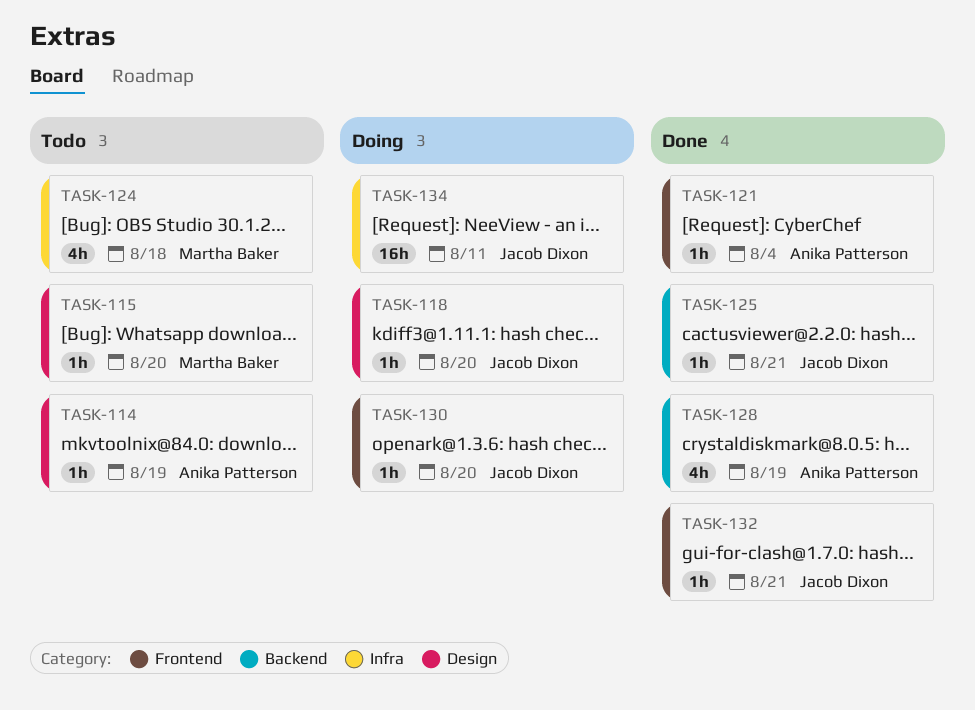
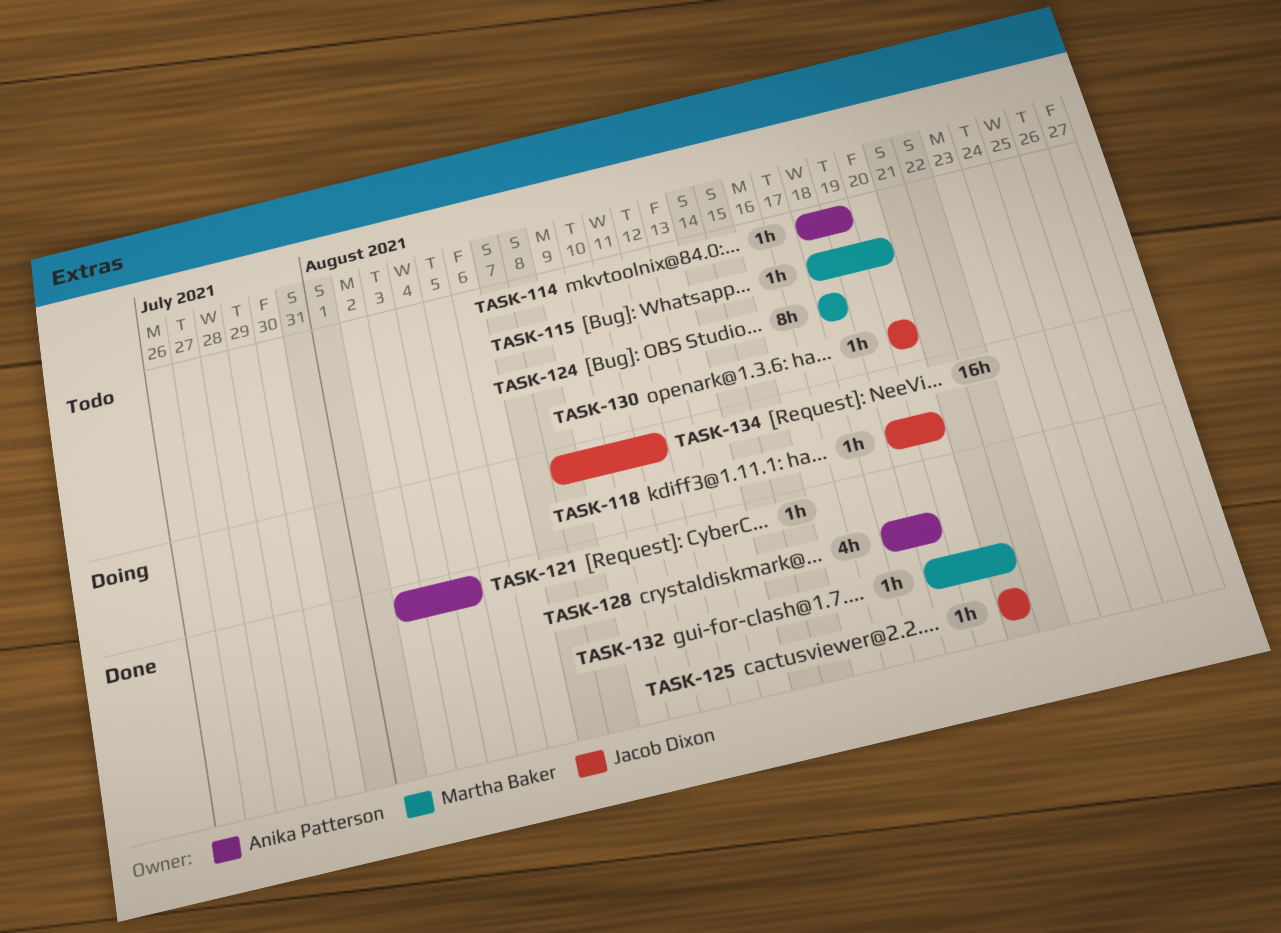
TASK-124, estimate: 4h -> 8h
TASK-130, status: Doing -> Todo
TASK-132, owner: Jacob Dixon -> Martha Baker

